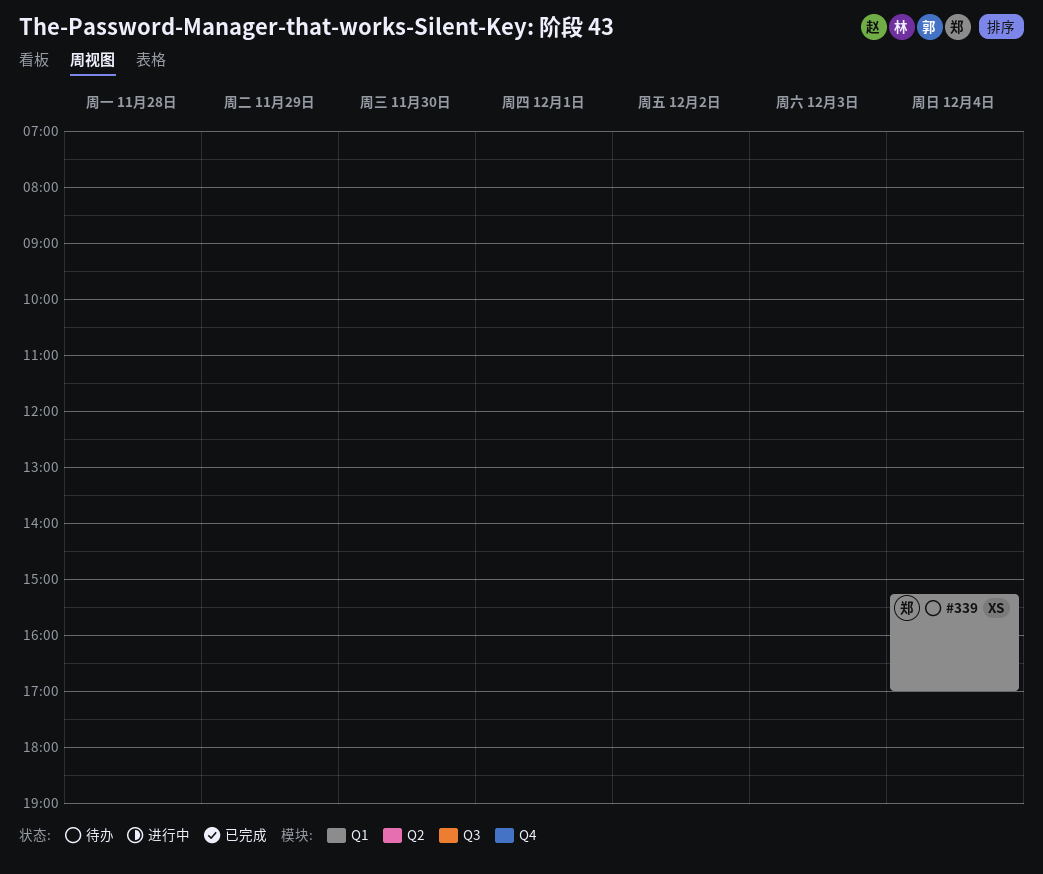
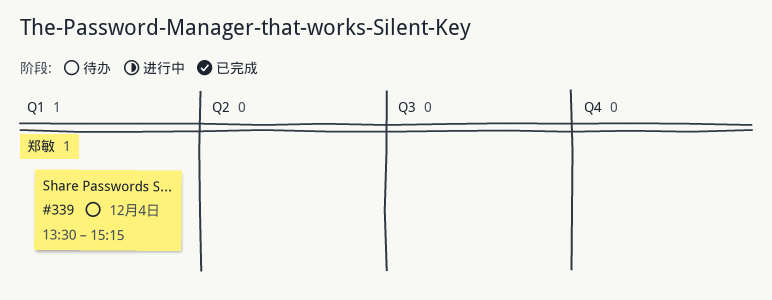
#339, begins: 15:15 -> 13:30
#339, ends: 17:00 -> 15:15

